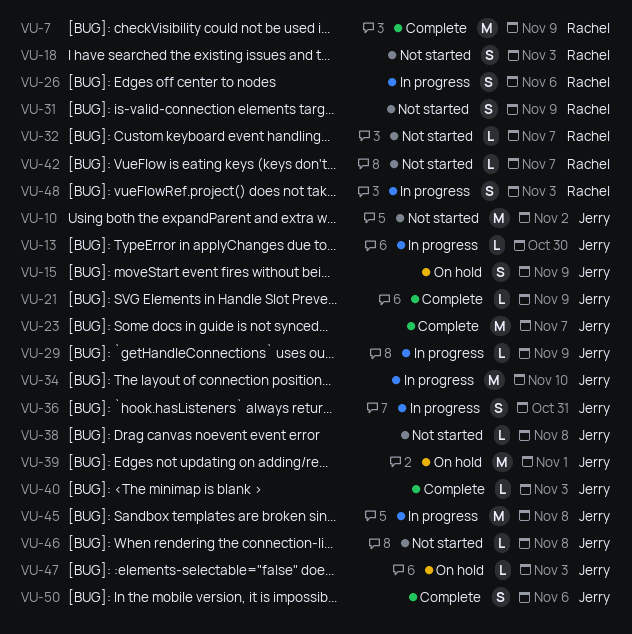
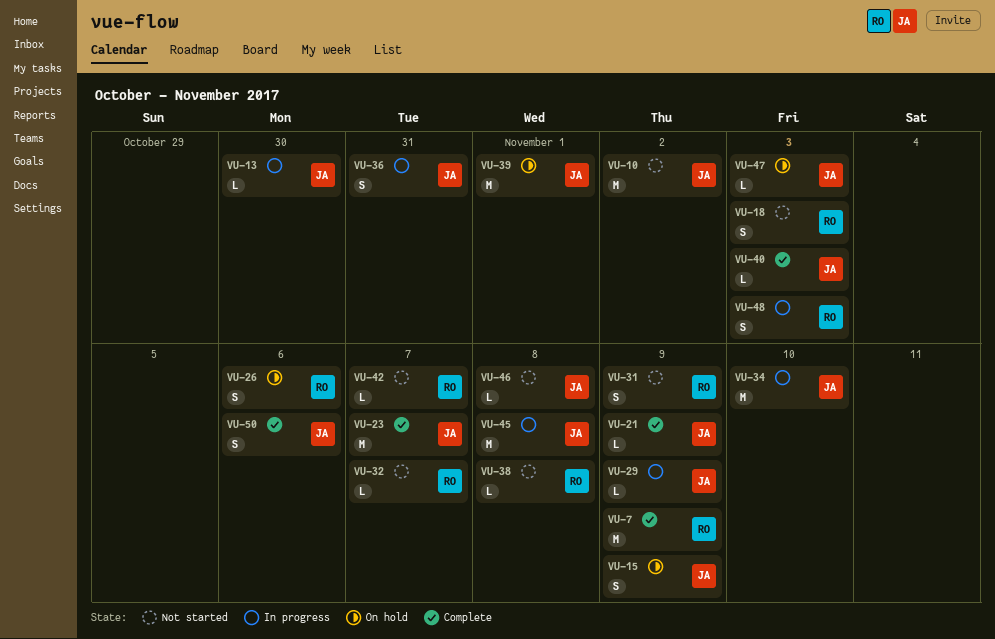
VU-26, status: In progress -> On hold
VU-38, owner: Jerry -> Rachel

